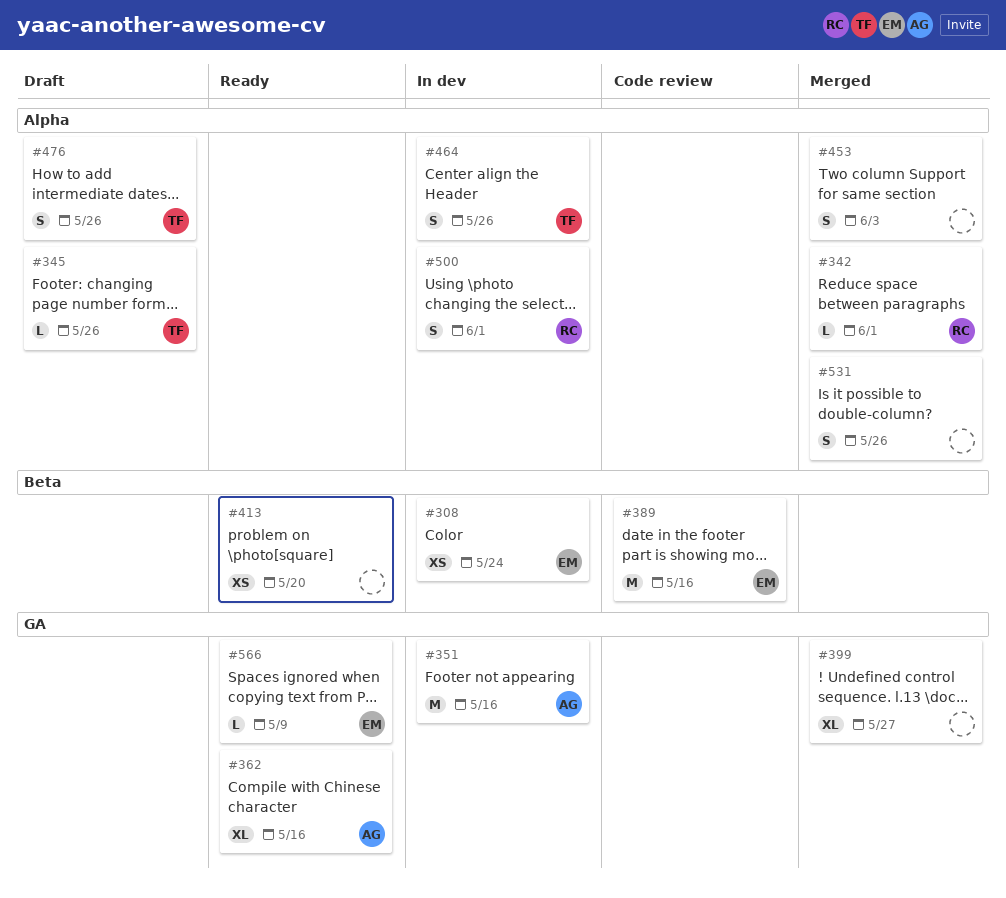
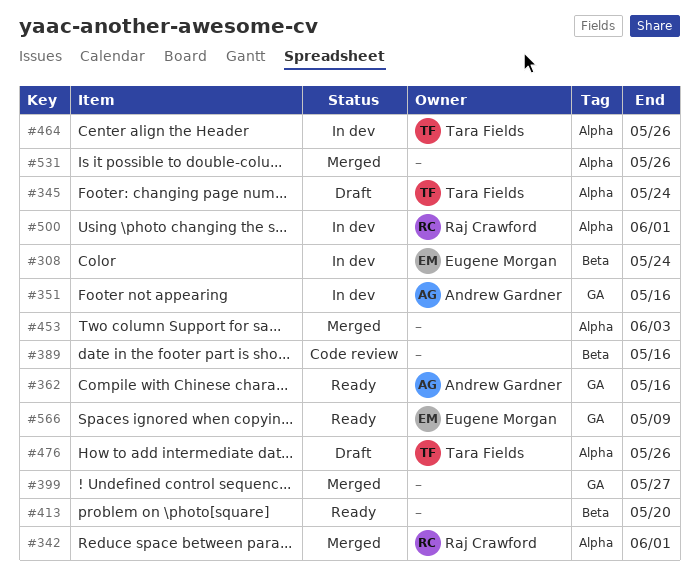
#345, due: May 26 -> May 24
#389, owner: Eugene Morgan -> none

